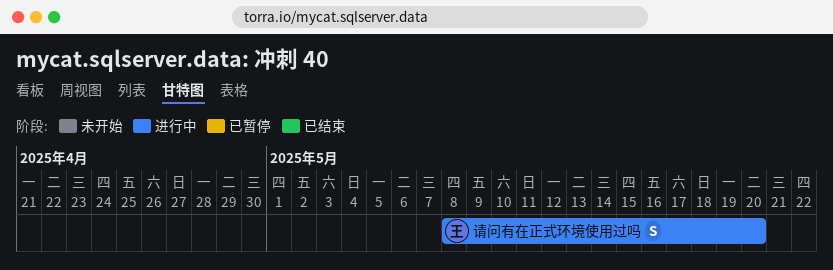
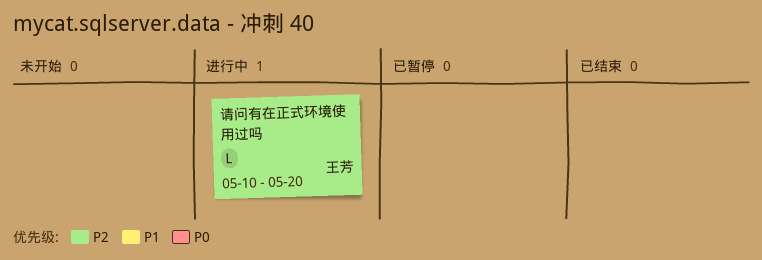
请问有在正式环境使用过吗, estimate: S -> L
请问有在正式环境使用过吗, start: May 8 -> May 10

